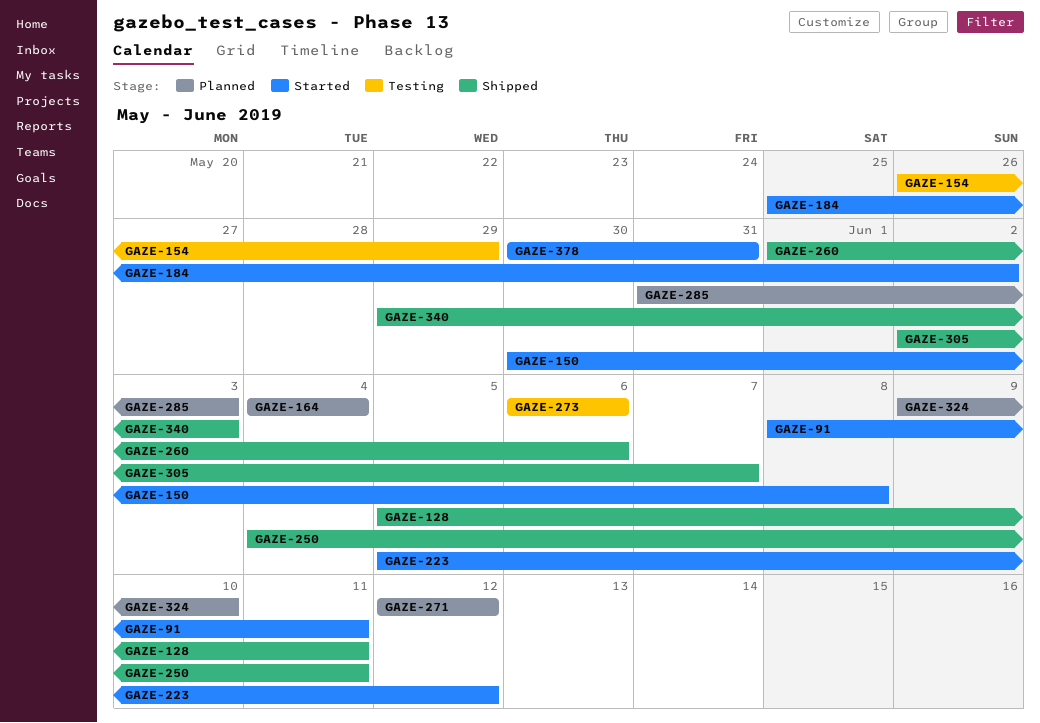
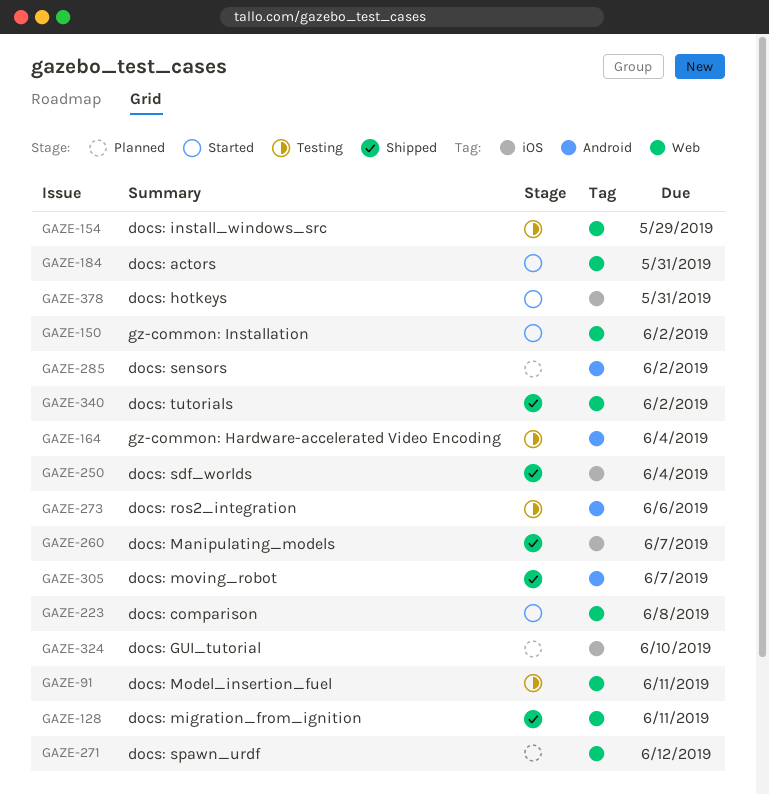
GAZE-91, status: Started -> Testing
GAZE-150, due: Jun 8 -> Jun 2
GAZE-164, status: Planned -> Testing
GAZE-184, due: Jun 2 -> May 31
GAZE-223, due: Jun 12 -> Jun 8
GAZE-250, due: Jun 11 -> Jun 4
GAZE-260, due: Jun 6 -> Jun 7
GAZE-285, due: Jun 3 -> Jun 2
GAZE-340, due: Jun 3 -> Jun 2

